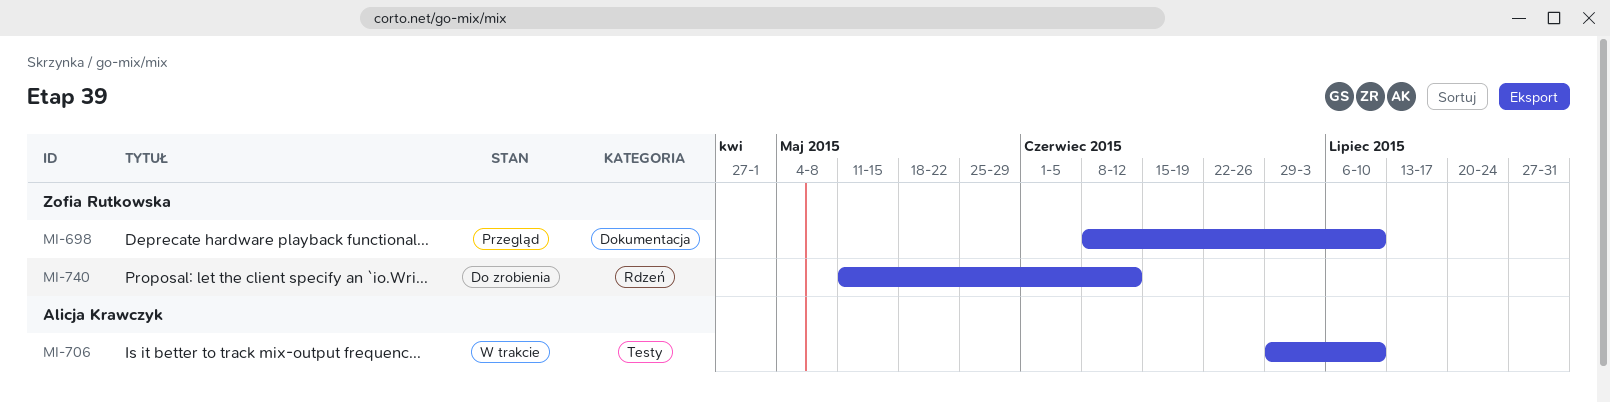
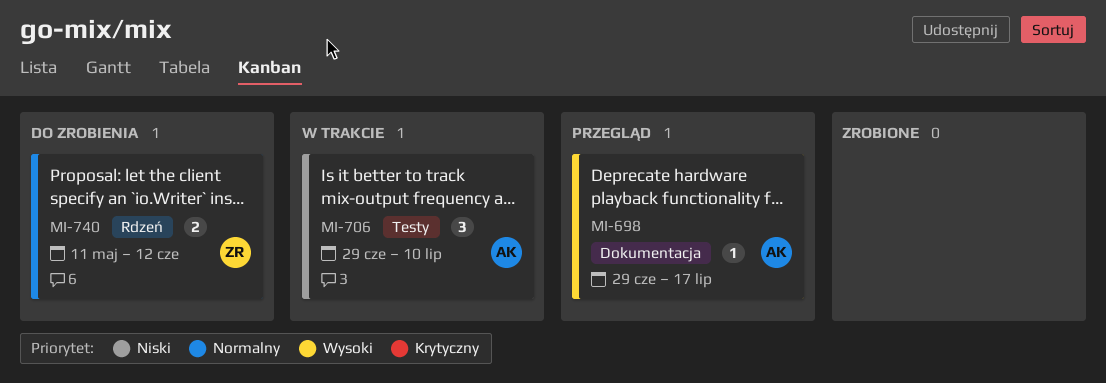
MI-698, owner: Zofia Rutkowska -> Alicja Krawczyk
MI-698, start: Jun 8 -> Jun 29
MI-698, due: Jul 10 -> Jul 17

